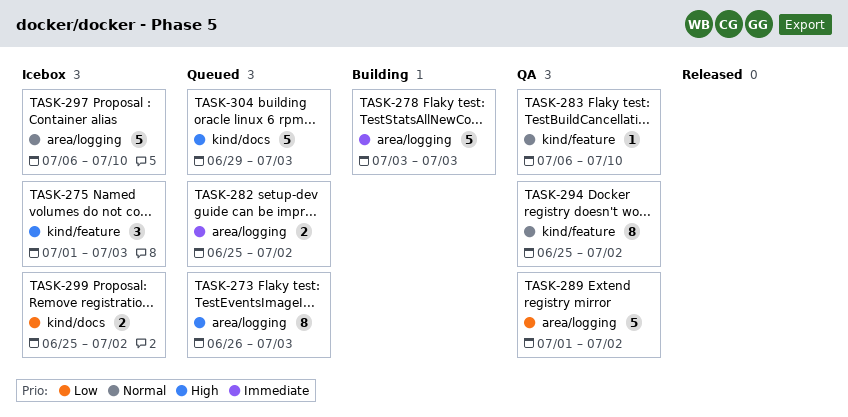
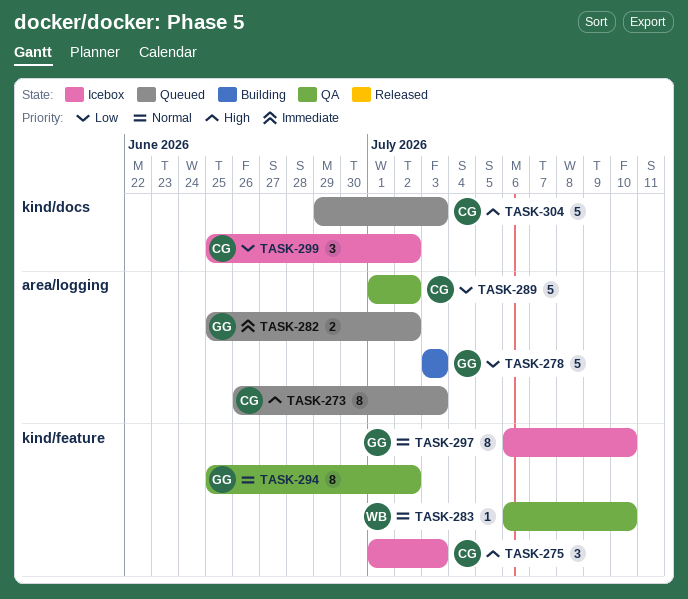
TASK-278, priority: Immediate -> Low
TASK-297, label: area/logging -> kind/feature
TASK-297, estimate: 5 -> 8
TASK-299, estimate: 2 -> 3

